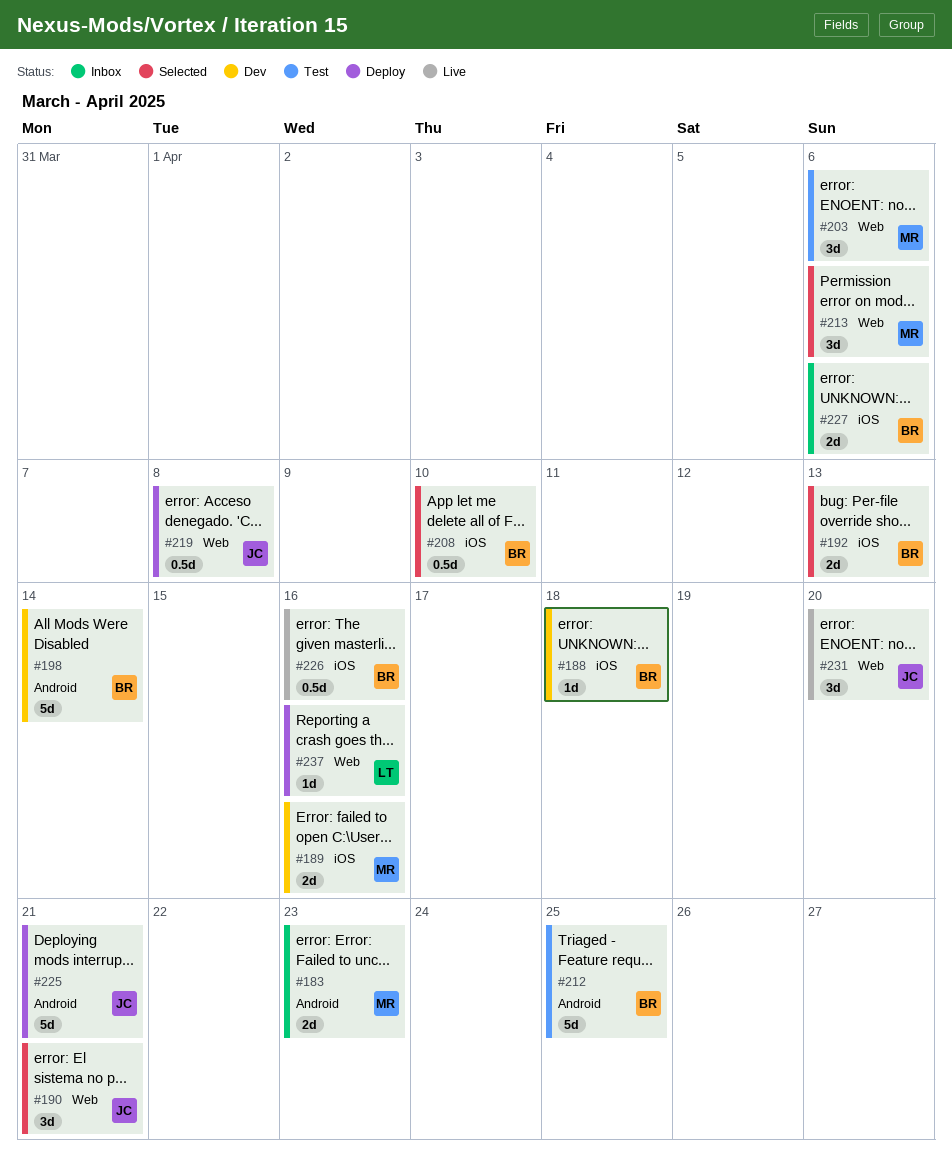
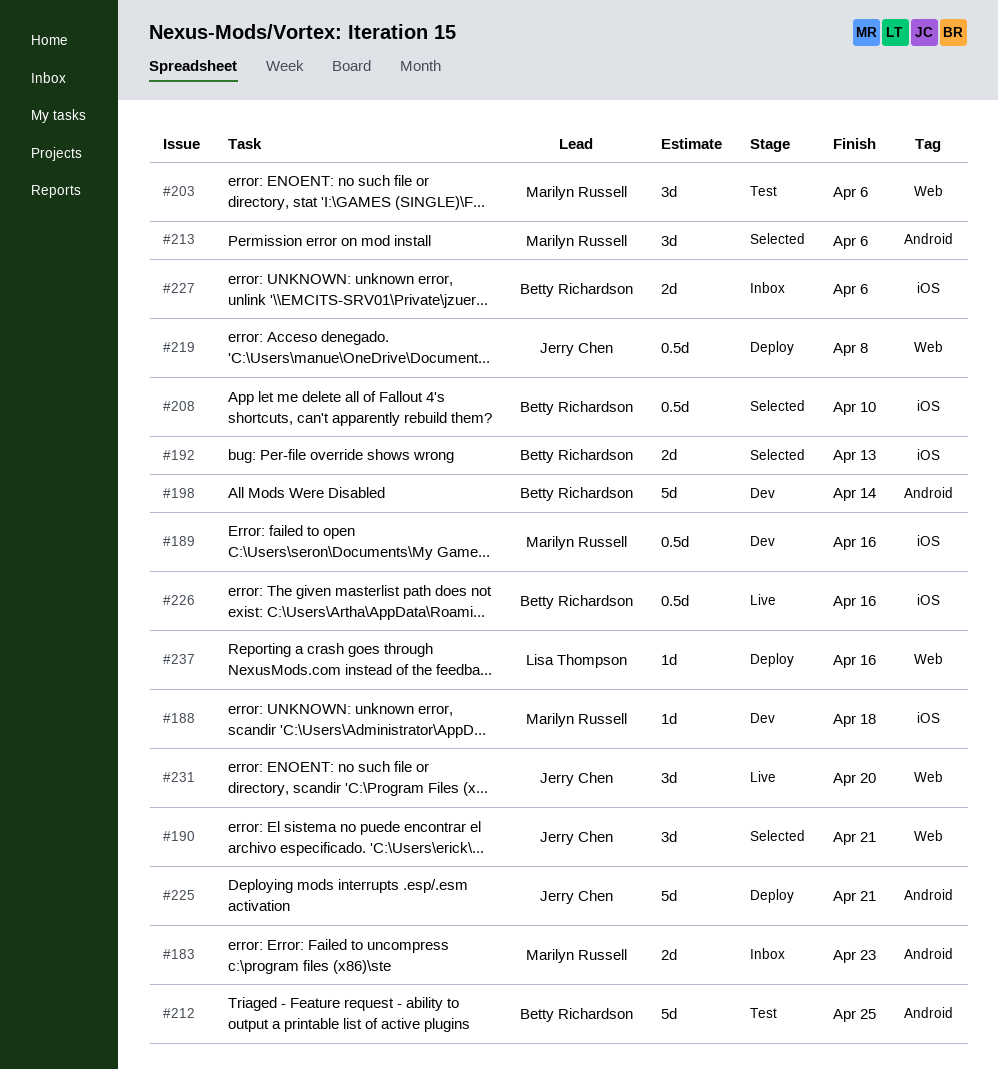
#188, owner: Betty Richardson -> Marilyn Russell
#189, estimate: 2d -> 0.5d
#213, label: Web -> Android

